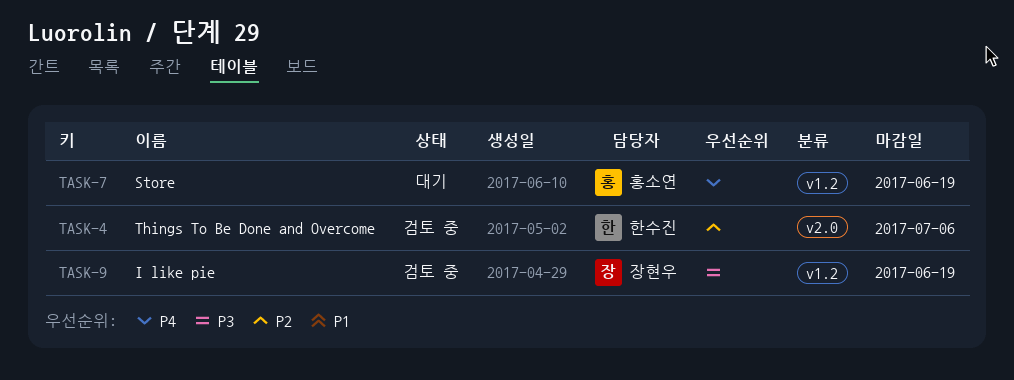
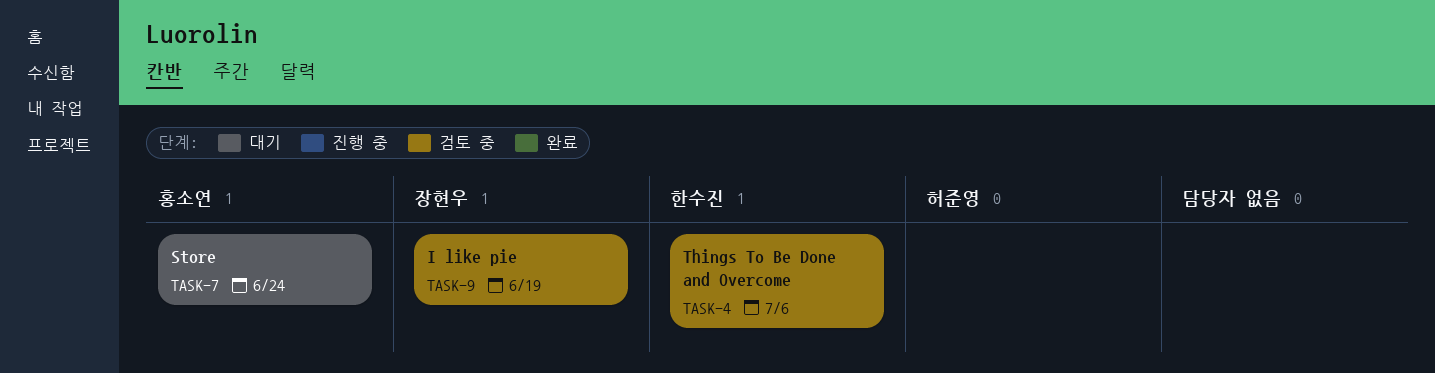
TASK-7, due: Jun 19 -> Jun 24

